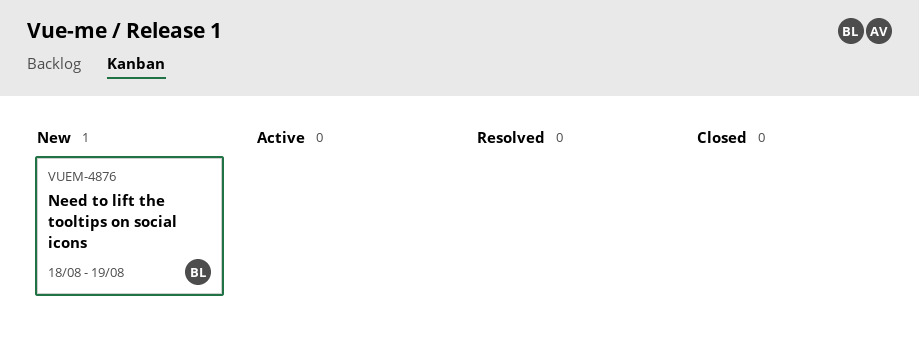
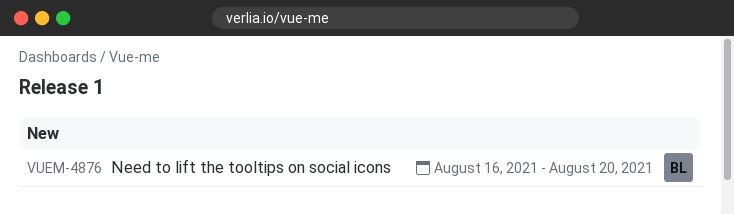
VUEM-4876, start: Aug 18 -> Aug 16
VUEM-4876, due: Aug 19 -> Aug 20

